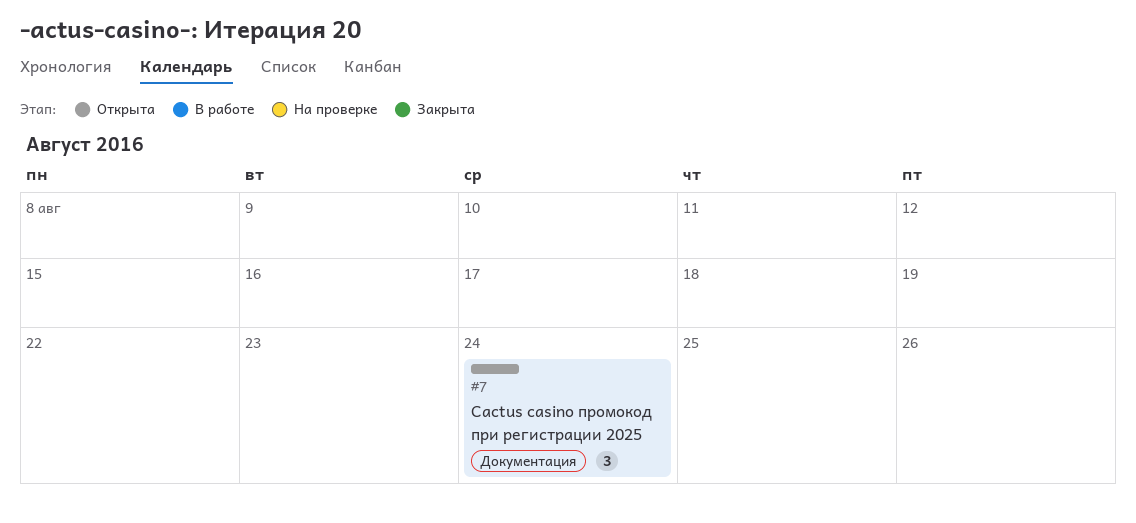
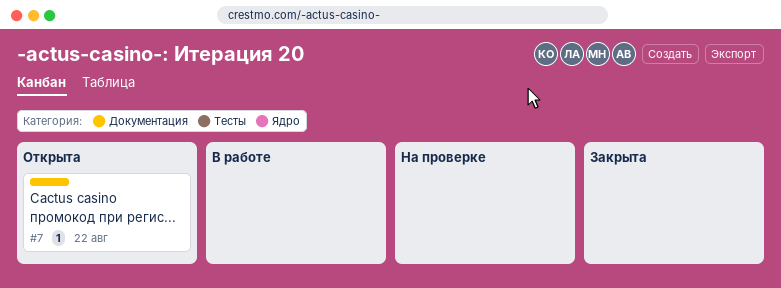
#7, estimate: 3 -> 1
#7, due: Aug 24 -> Aug 22

